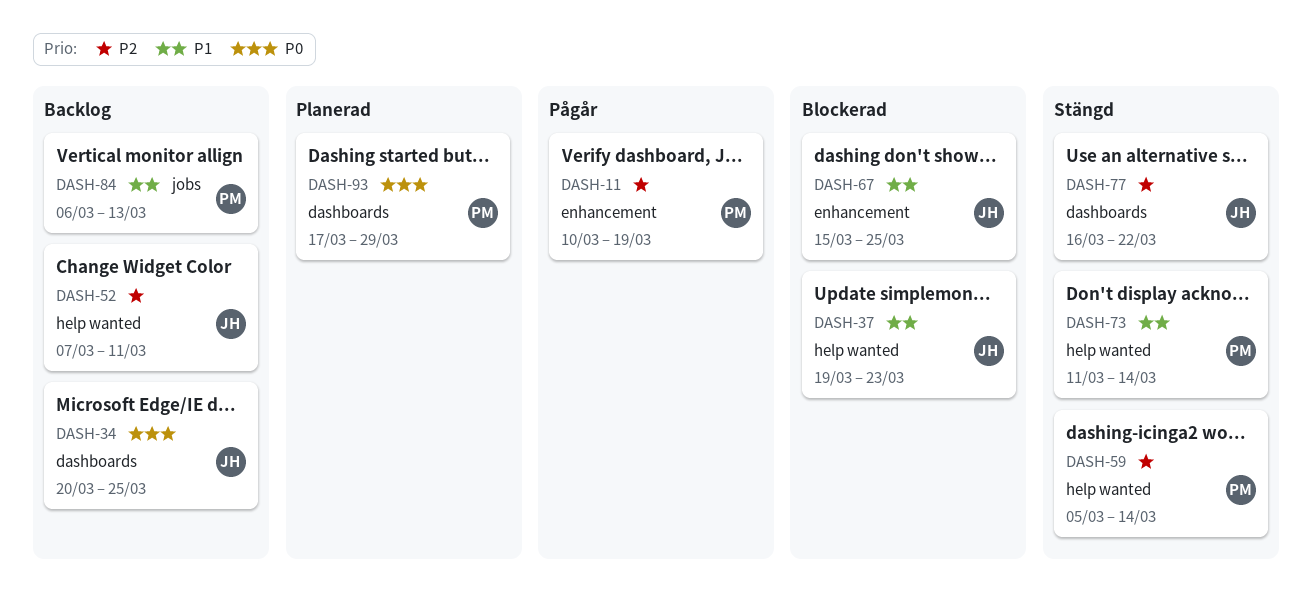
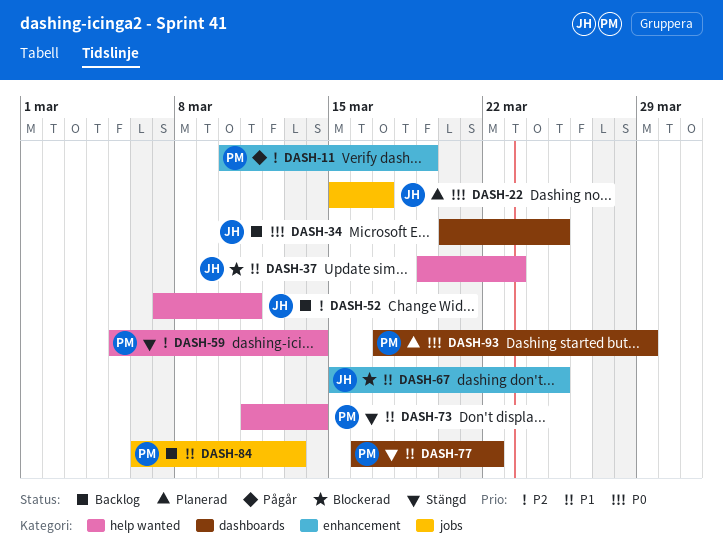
DASH-22: none -> present
DASH-77, owner: JH -> PM
DASH-77, priority: P2 -> P1

